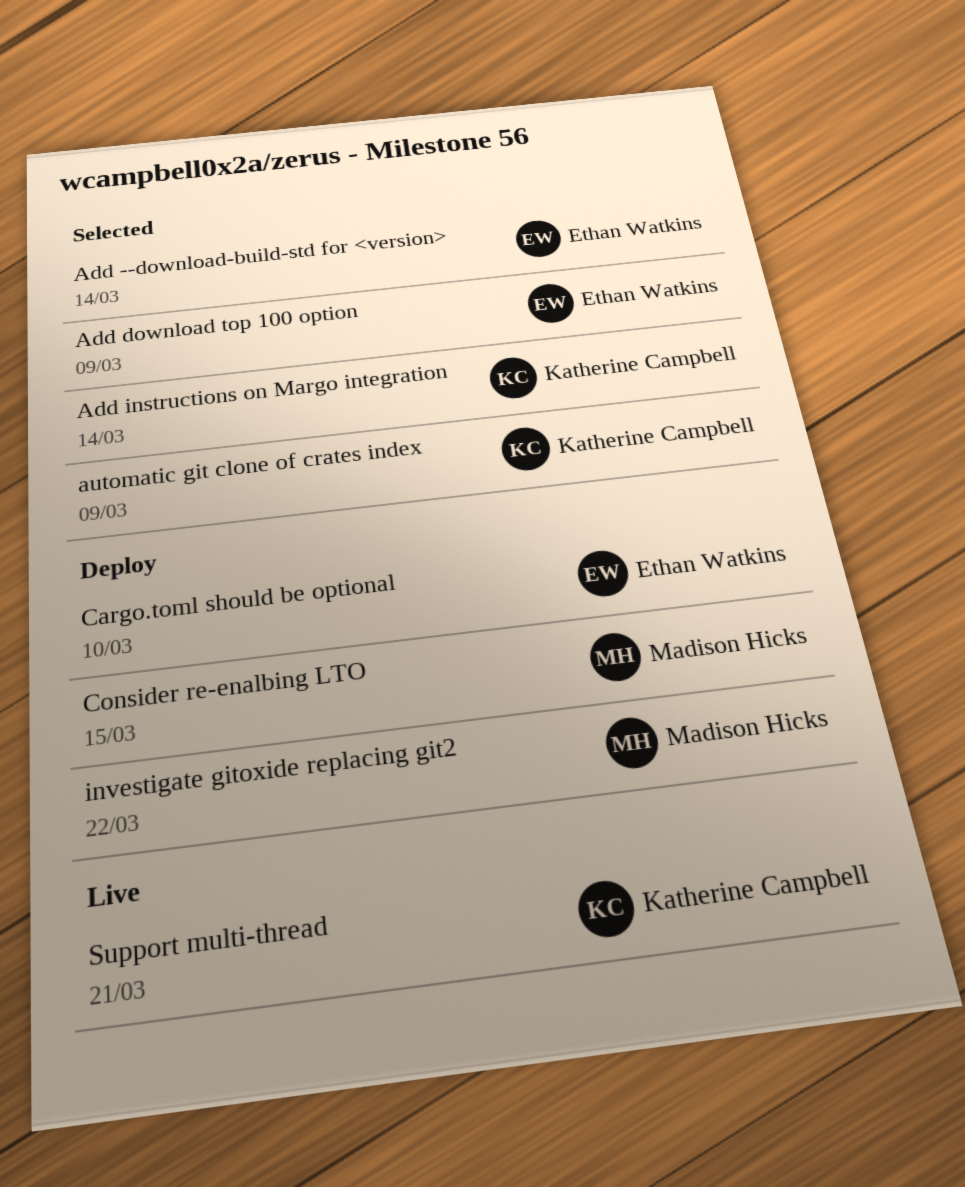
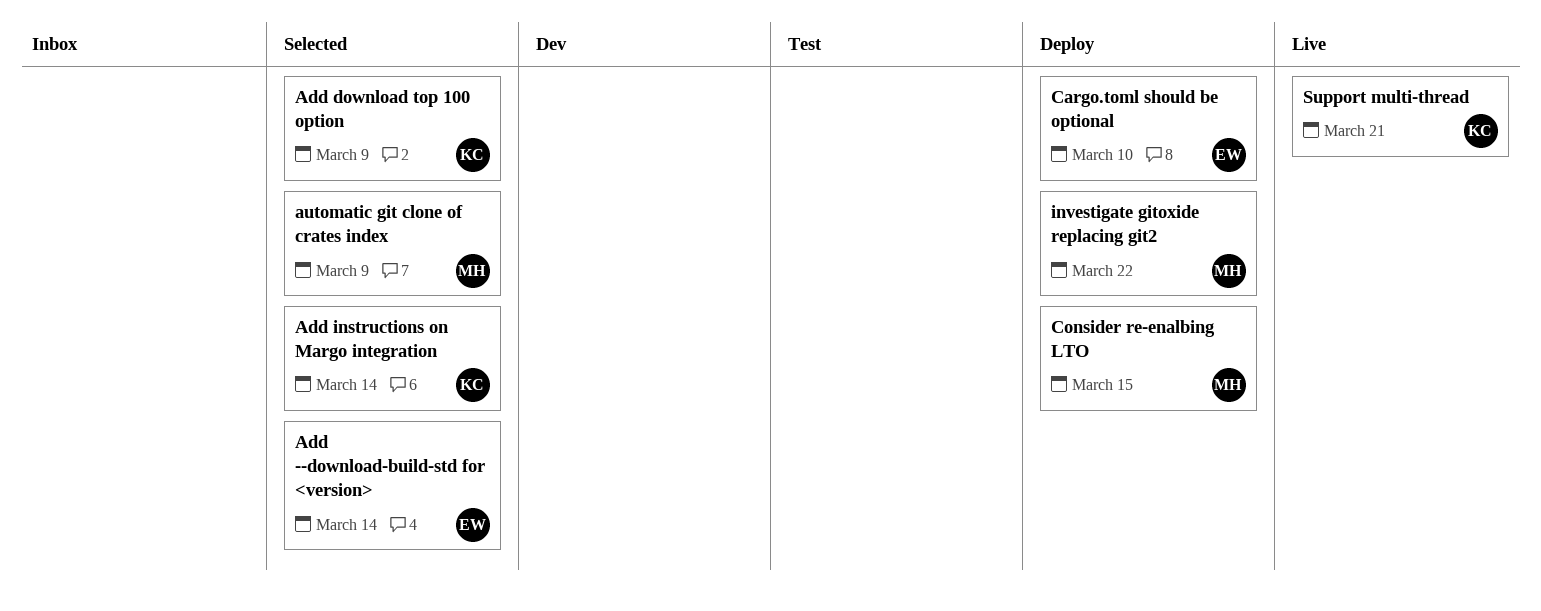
Add download top 100 option, owner: Ethan Watkins -> Katherine Campbell
automatic git clone of crates index, owner: Katherine Campbell -> Madison Hicks

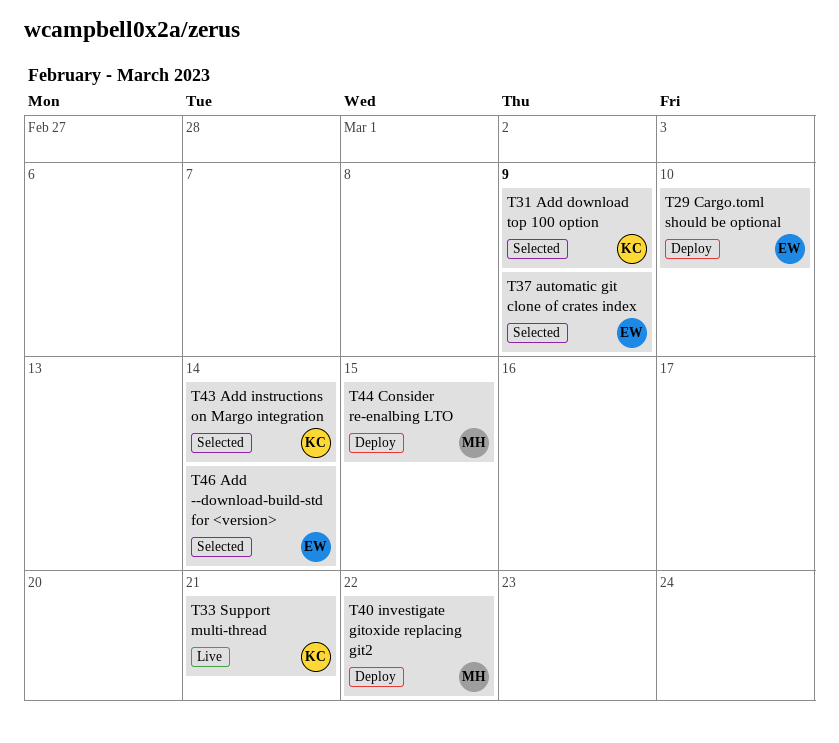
automatic git clone of crates index, owner: MH -> EW

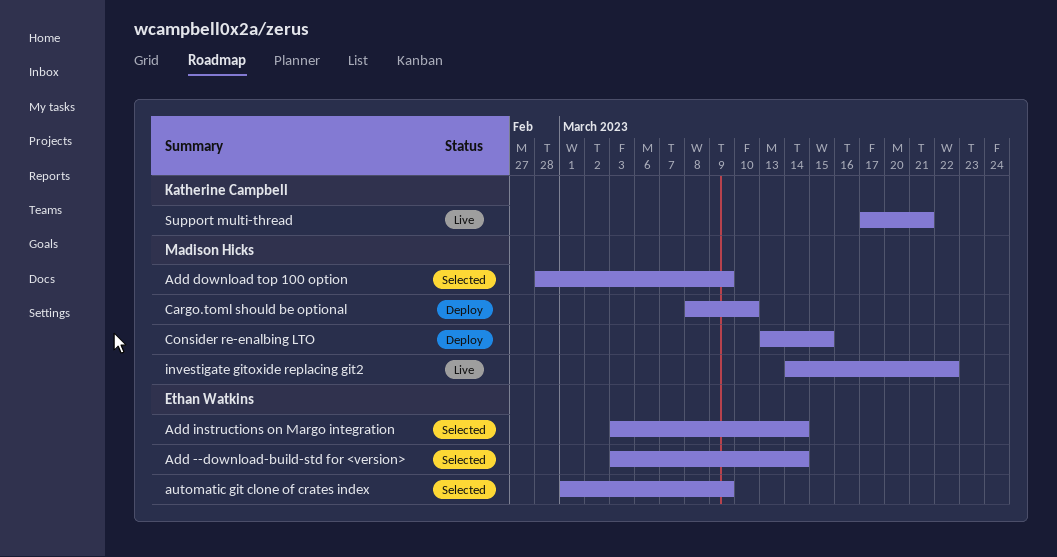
Add download top 100 option, owner: Katherine Campbell -> Madison Hicks
Add instructions on Margo integration, owner: Katherine Campbell -> Ethan Watkins
Cargo.toml should be optional, owner: Ethan Watkins -> Madison Hicks
investigate gitoxide replacing git2, status: Deploy -> Live

